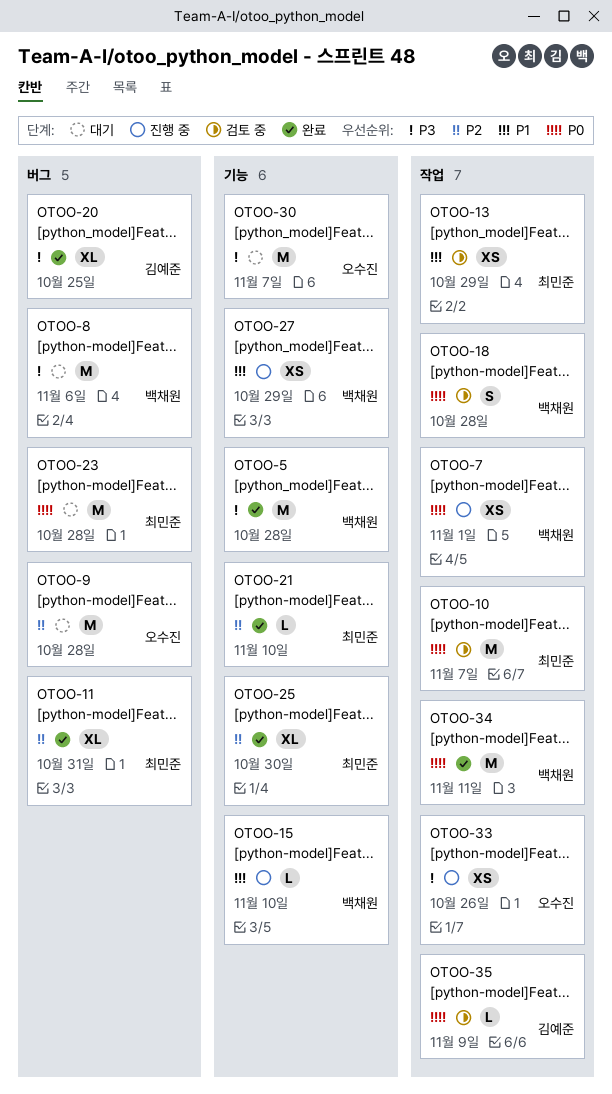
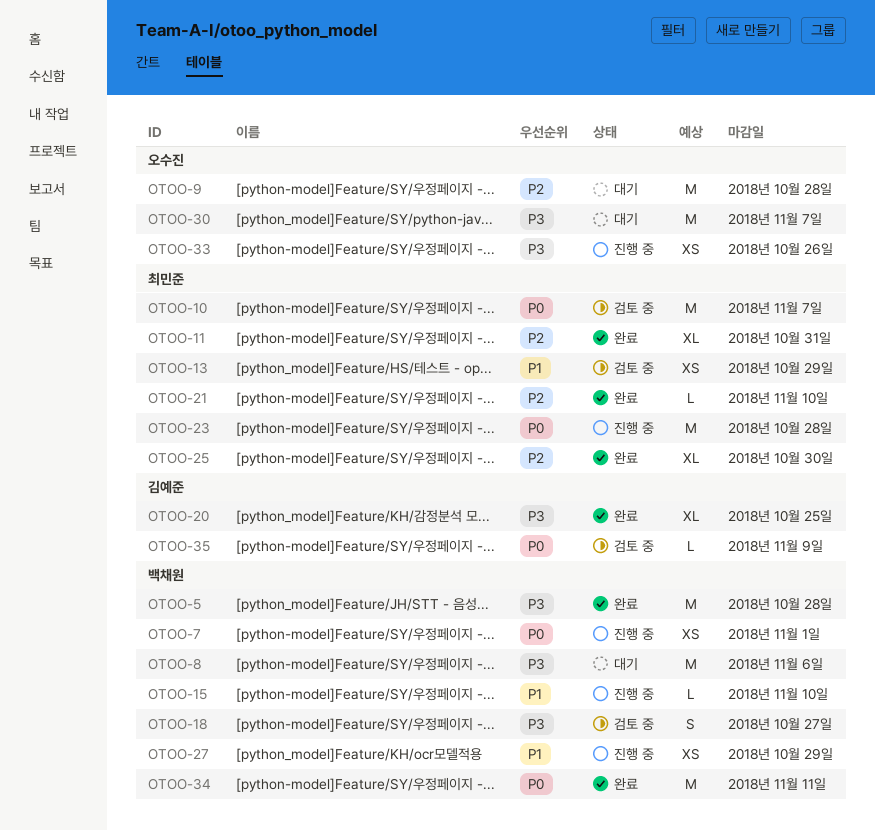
OTOO-18, priority: P0 -> P3
OTOO-18, due: Oct 28 -> Oct 27
OTOO-23, status: 대기 -> 진행 중

